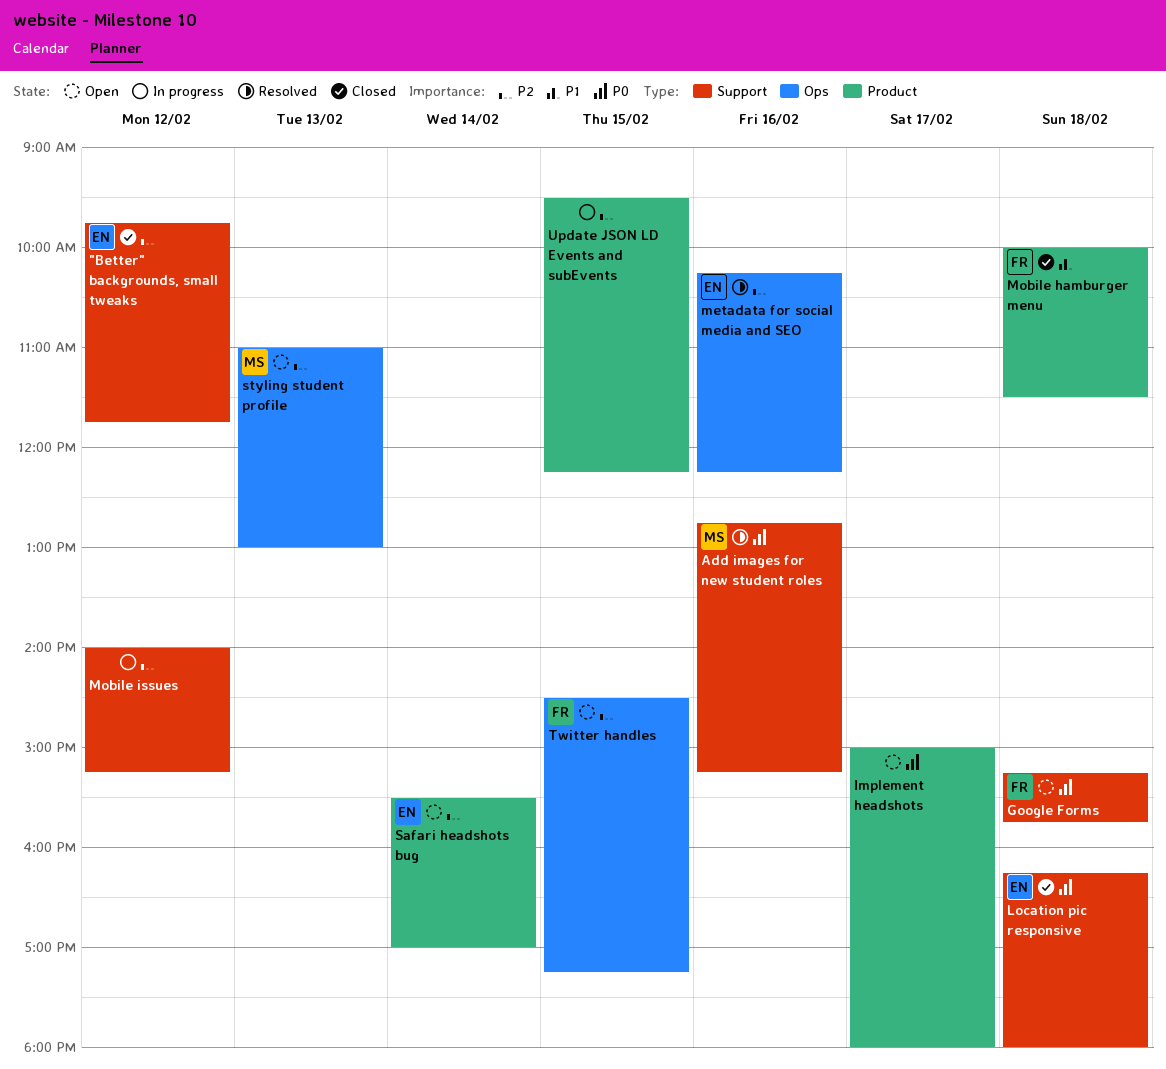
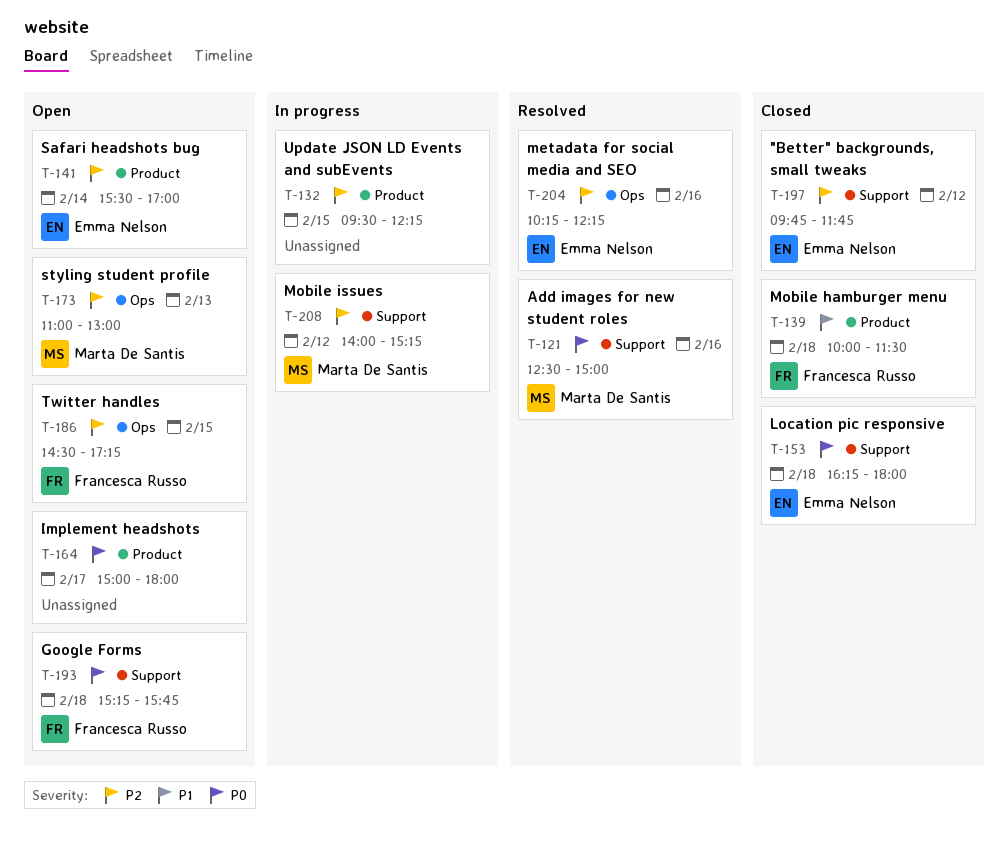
Add images for new student roles, begins: 12:45 -> 12:30
Add images for new student roles, ends: 15:15 -> 15:00
Mobile issues, owner: none -> Marta De Santis

